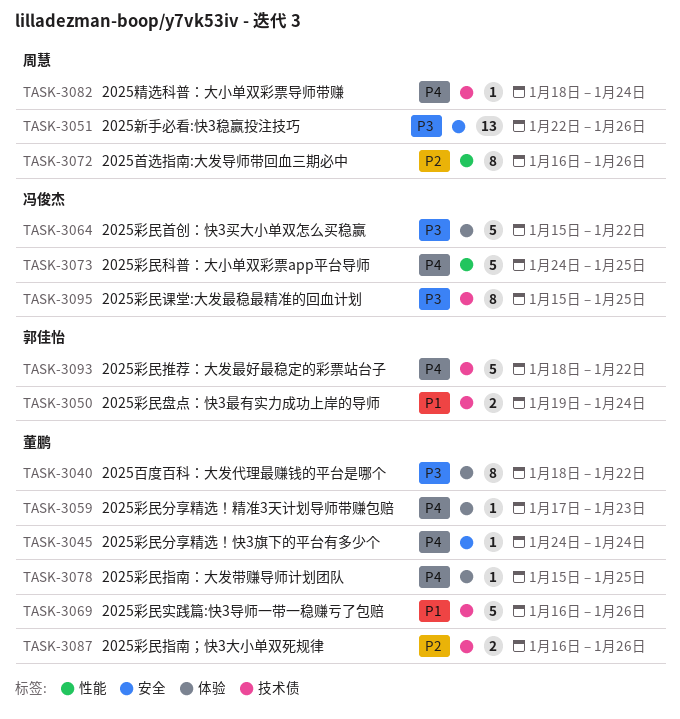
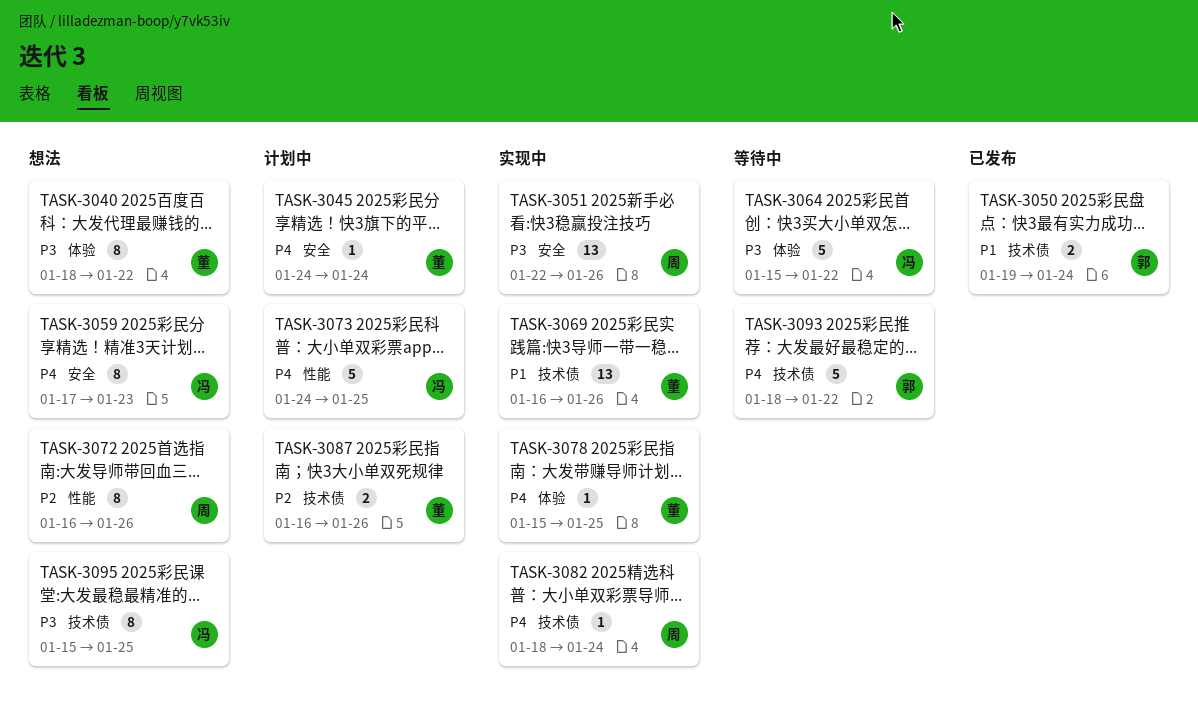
TASK-3059, owner: 董鹏 -> 冯俊杰
TASK-3059, label: 体验 -> 安全
TASK-3059, estimate: 1 -> 8
TASK-3069, estimate: 5 -> 13

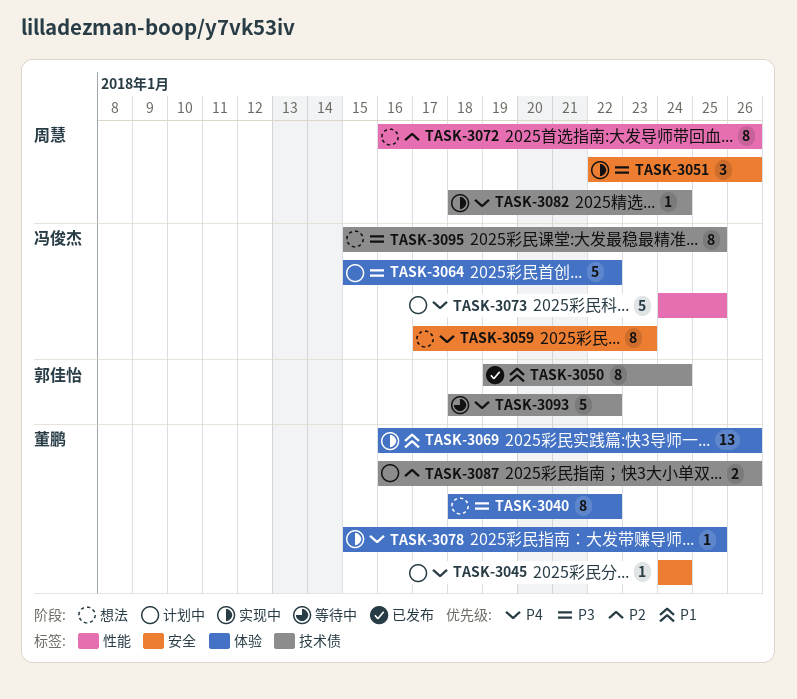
TASK-3050, estimate: 2 -> 8
TASK-3051, estimate: 13 -> 3
TASK-3064, status: 等待中 -> 计划中
TASK-3069, label: 技术债 -> 体验

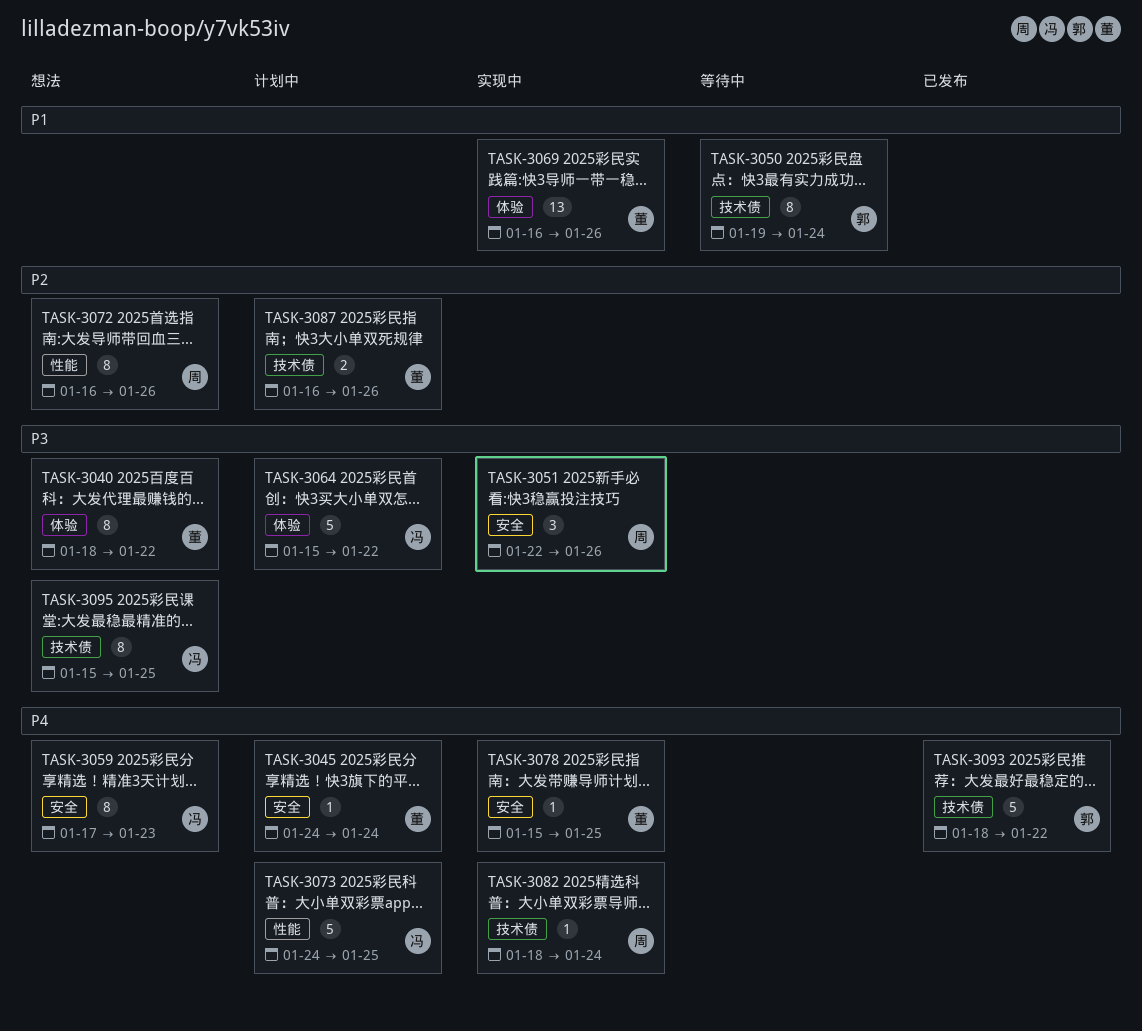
TASK-3050, status: 已发布 -> 等待中
TASK-3078, label: 体验 -> 安全
TASK-3093, status: 等待中 -> 已发布

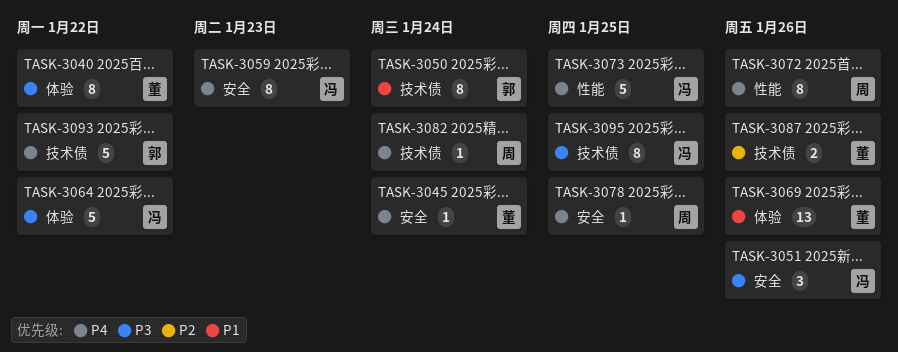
TASK-3051, owner: 周 -> 冯
TASK-3072, priority: P2 -> P4
TASK-3078, owner: 董 -> 周

